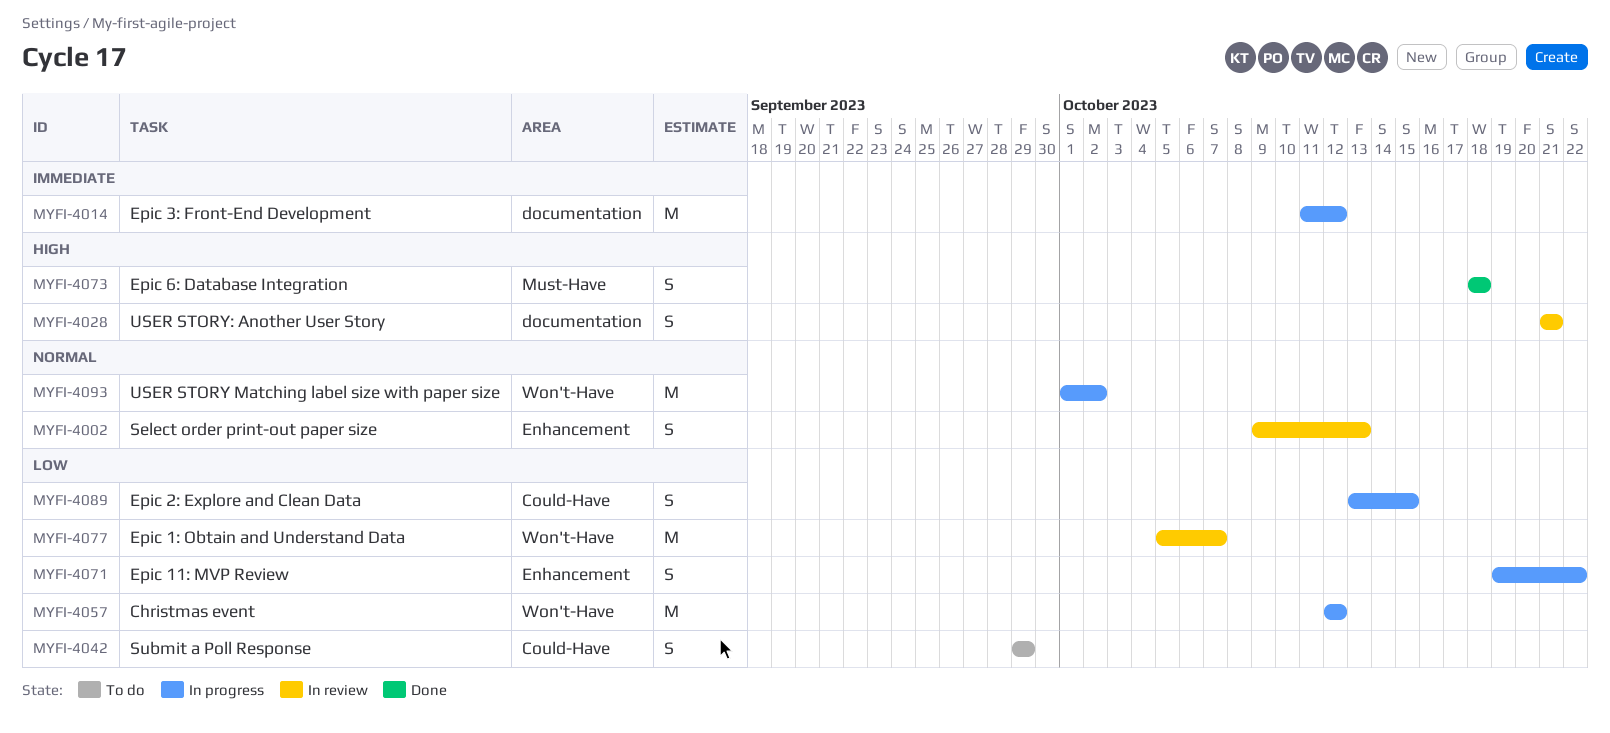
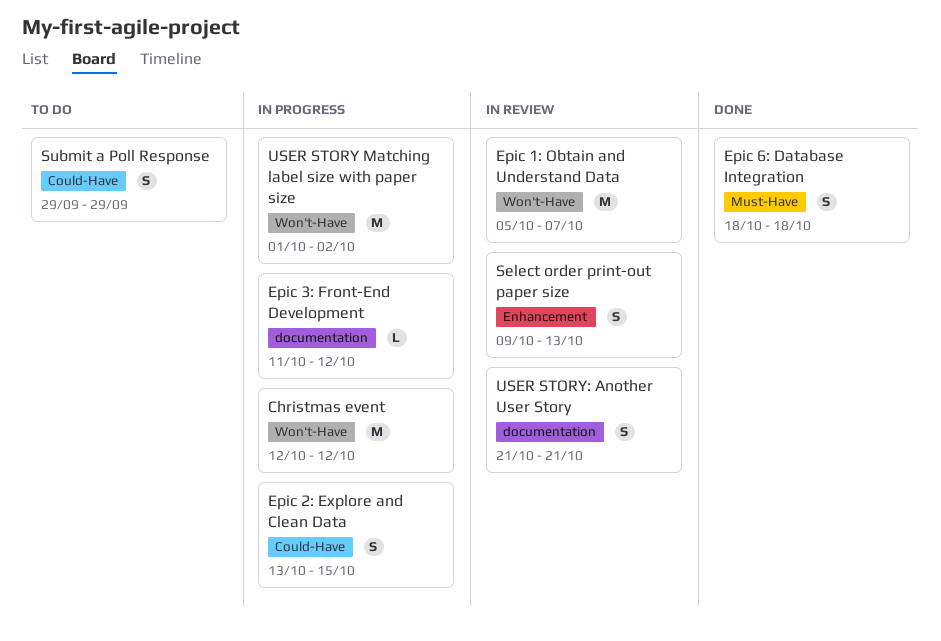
Epic 11: MVP Review: present -> none
Epic 3: Front-End Development, estimate: M -> L

